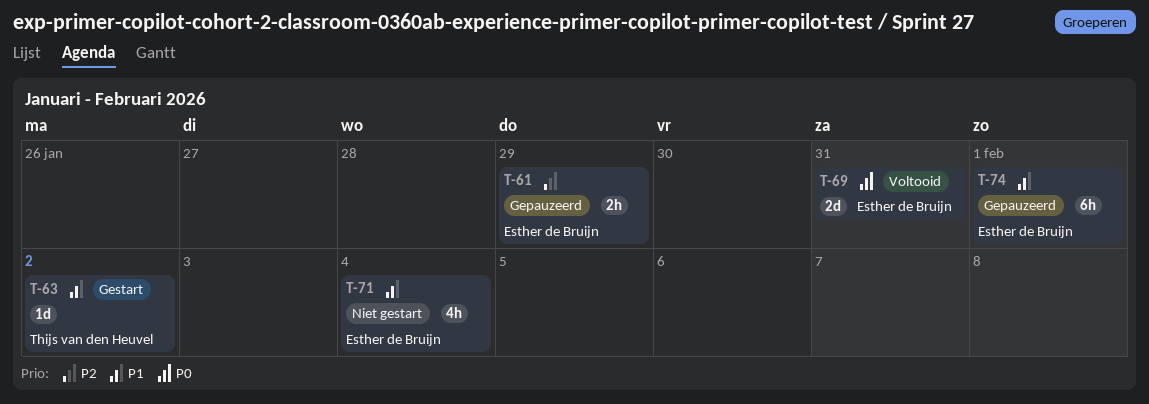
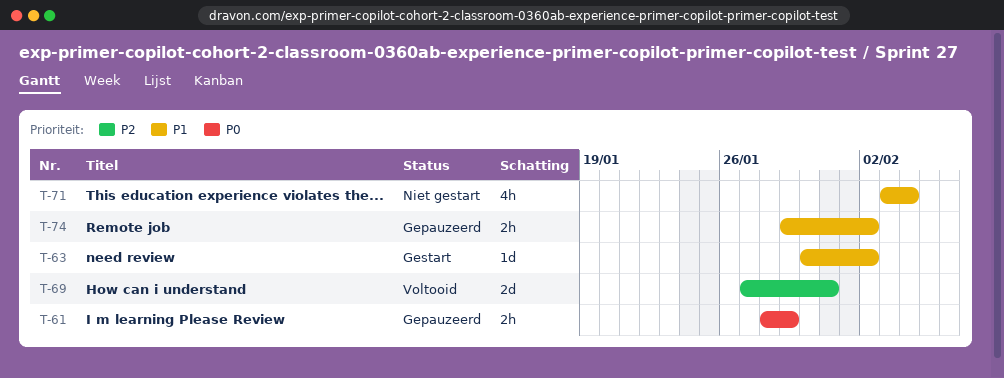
T-61, priority: P2 -> P0
T-69, priority: P0 -> P2
T-74, estimate: 6h -> 2h
T-74, due: Feb 1 -> Feb 2

